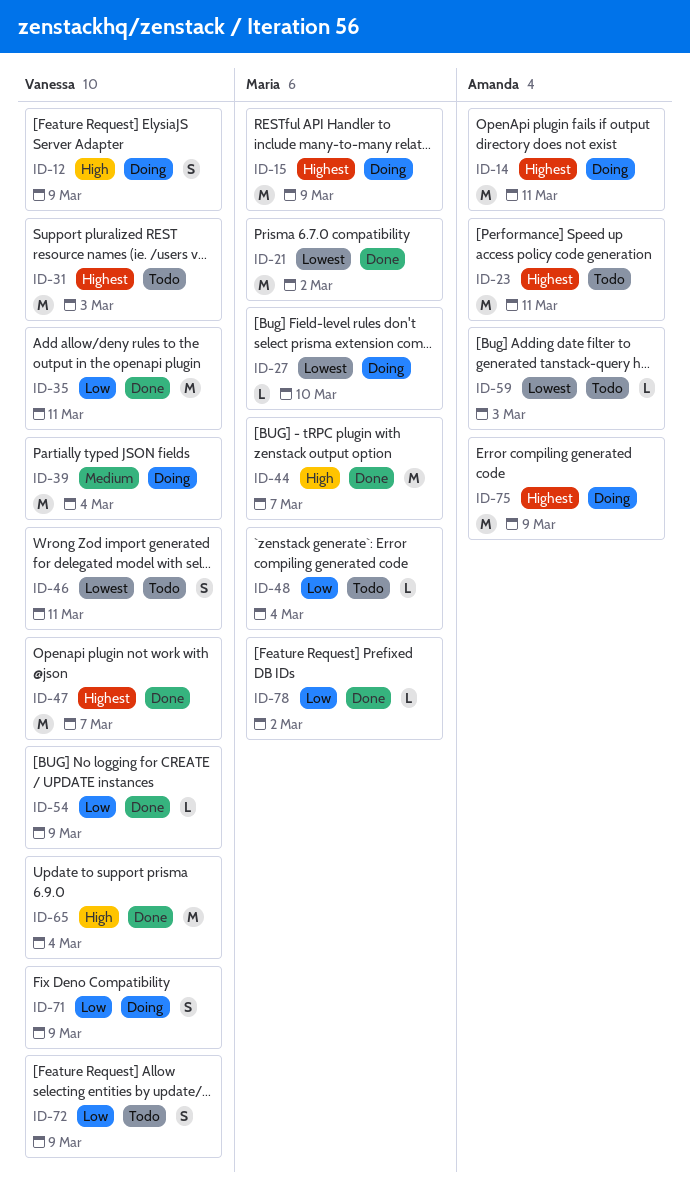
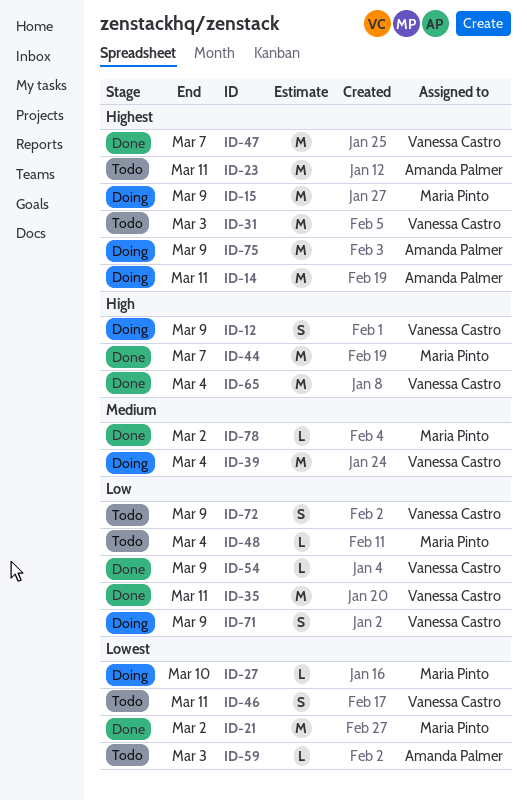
ID-78, priority: Low -> Medium

